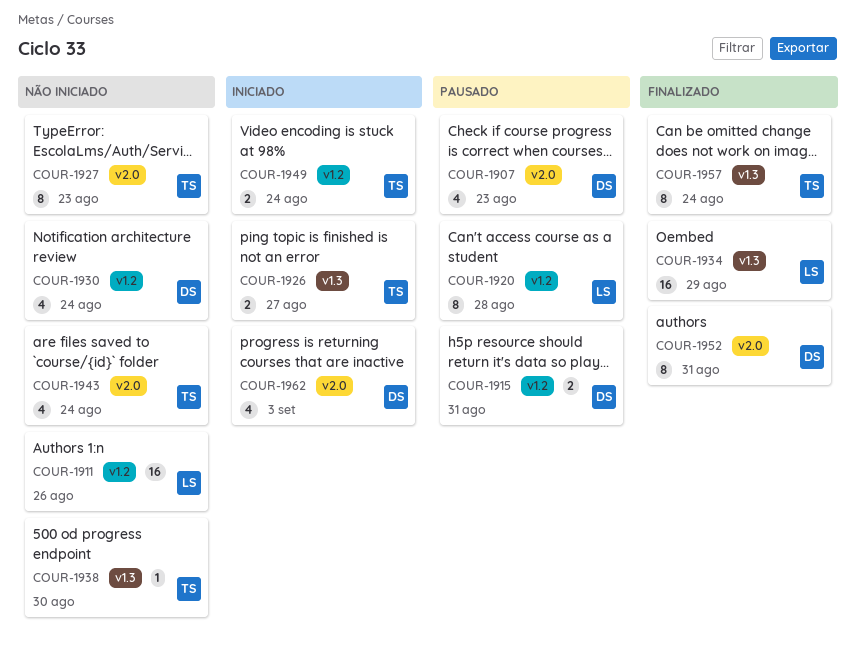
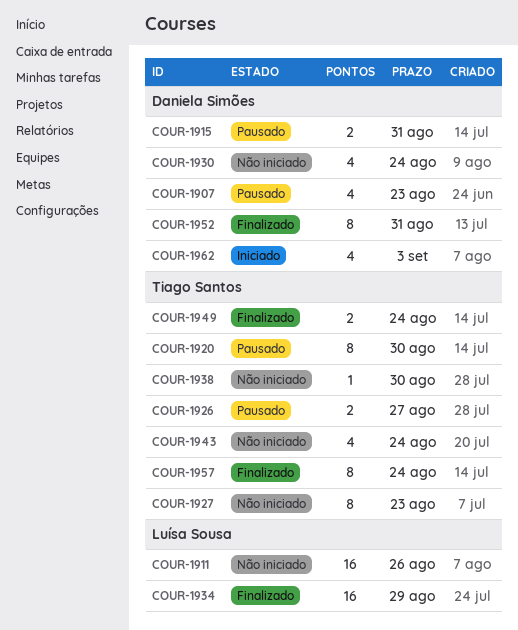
COUR-1920, owner: Luísa Sousa -> Tiago Santos
COUR-1920, due: Aug 28 -> Aug 30
COUR-1926, status: Iniciado -> Pausado
COUR-1949, status: Iniciado -> Finalizado

